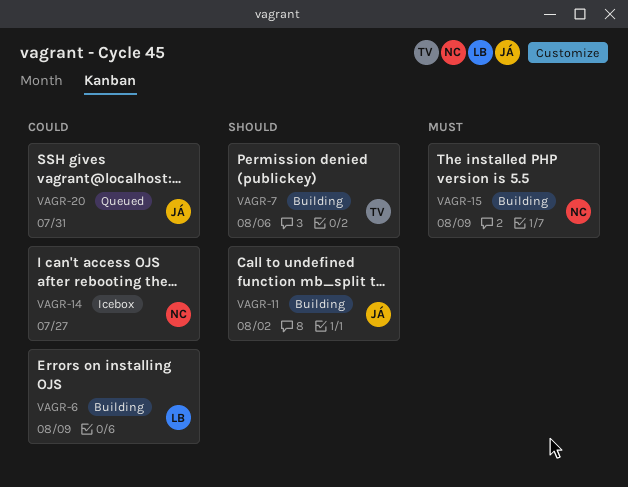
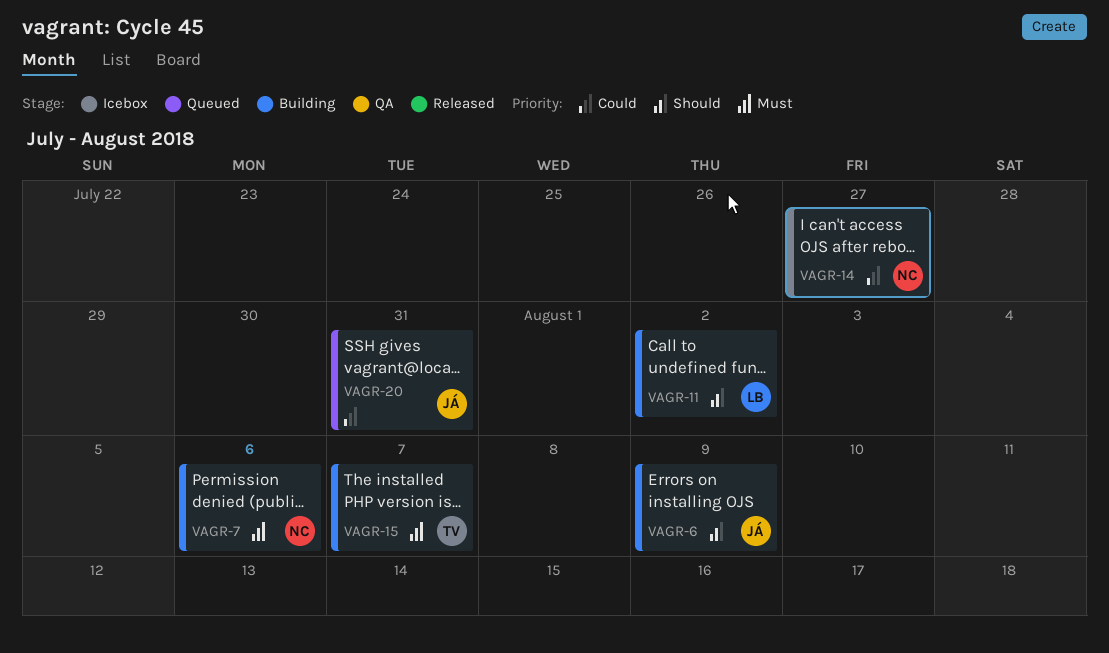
VAGR-6, owner: LB -> JÁ
VAGR-6, priority: Could -> Should
VAGR-7, owner: TV -> NC
VAGR-7, priority: Should -> Must
VAGR-11, owner: JÁ -> LB
VAGR-15, owner: NC -> TV
VAGR-15, due: Aug 9 -> Aug 7

